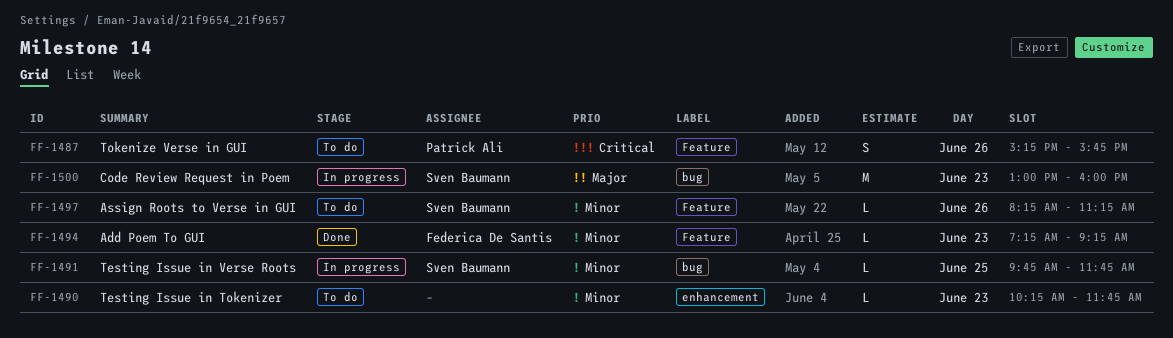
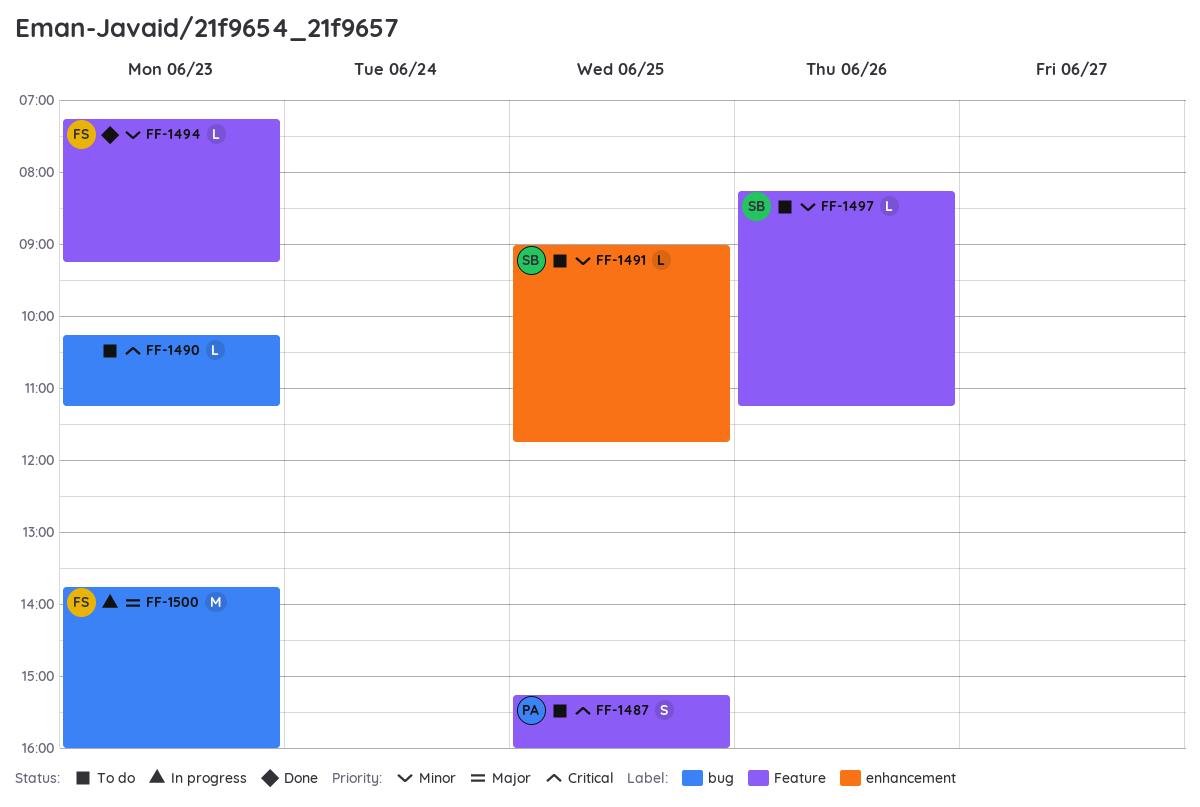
FF-1487, day: Jun 26 -> Jun 25
FF-1487, ends: 15:45 -> 16:00
FF-1490, priority: Minor -> Critical
FF-1490, label: enhancement -> bug
FF-1490, ends: 11:45 -> 11:15
FF-1491, status: In progress -> To do
FF-1491, label: bug -> enhancement
FF-1491, begins: 09:45 -> 09:00
FF-1500, owner: Sven Baumann -> Federica De Santis
FF-1500, begins: 13:00 -> 13:45

